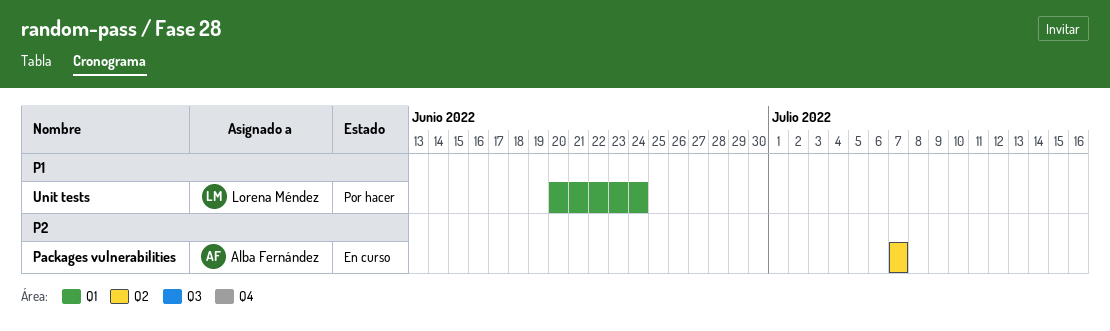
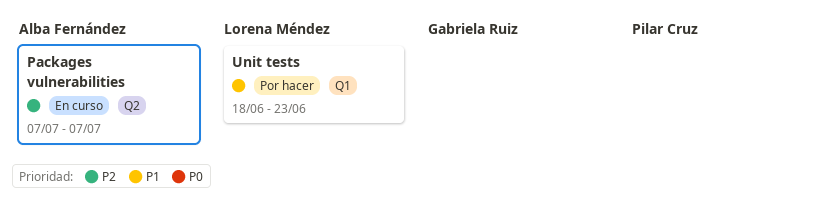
Unit tests, start: Jun 20 -> Jun 18
Unit tests, due: Jun 24 -> Jun 23

